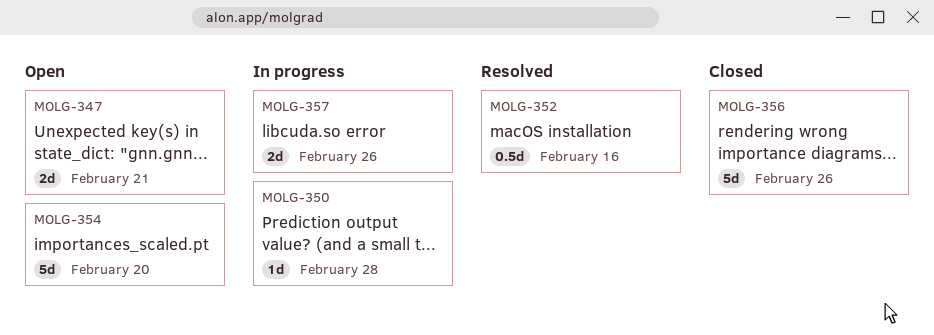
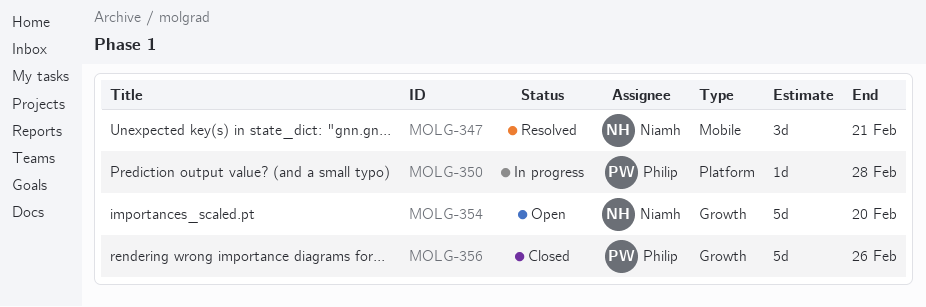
MOLG-347, status: Open -> Resolved
MOLG-347, estimate: 2d -> 3d
MOLG-352: present -> none
MOLG-357: present -> none

